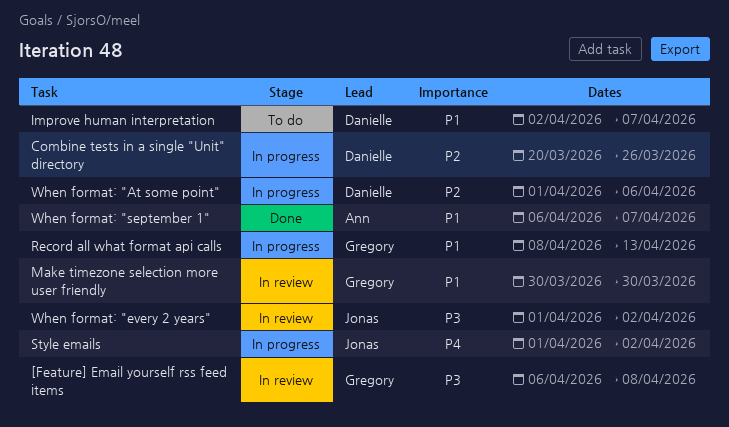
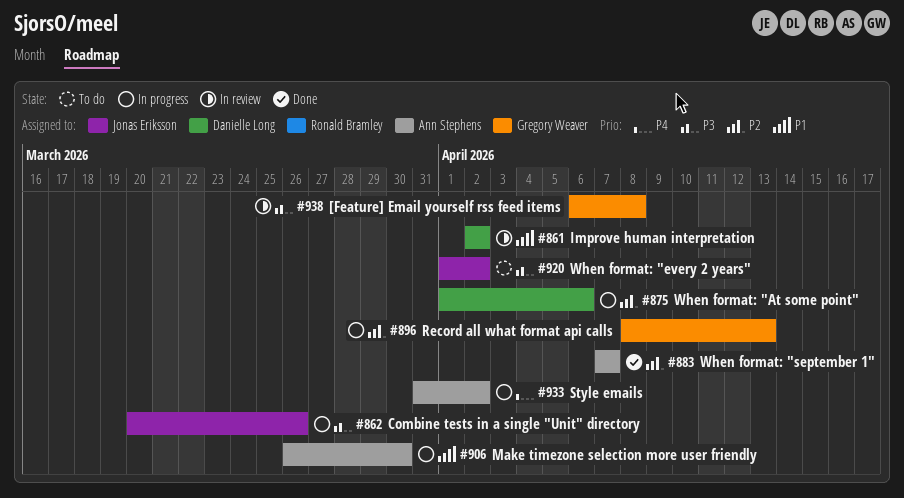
Combine tests in a single "Unit" directory, owner: Danielle Long -> Jonas Eriksson
Combine tests in a single "Unit" directory, priority: P2 -> P3
Improve human interpretation, status: To do -> In review
Improve human interpretation, due: Apr 7 -> Apr 2
Make timezone selection more user friendly, status: In review -> In progress
Make timezone selection more user friendly, owner: Gregory Weaver -> Ann Stephens
Make timezone selection more user friendly, start: Mar 30 -> Mar 26
Record all what format api calls, priority: P1 -> P2
Style emails, owner: Jonas Eriksson -> Ann Stephens
Style emails, start: Apr 1 -> Mar 31
When format: "every 2 years", status: In review -> To do
When format: "september 1", priority: P1 -> P2
When format: "september 1", start: Apr 6 -> Apr 7

